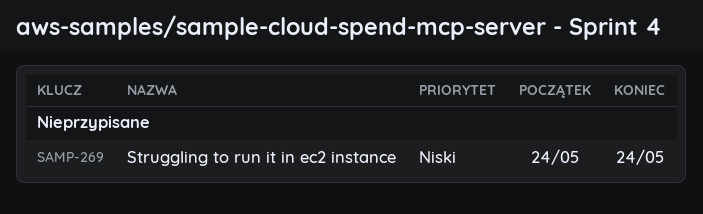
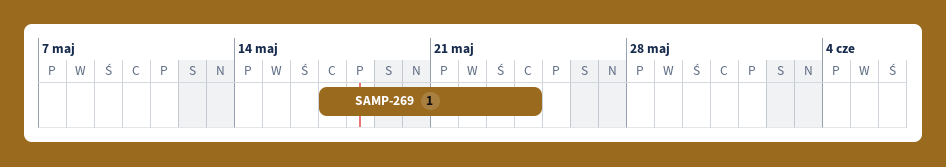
SAMP-269, start: May 24 -> May 17

